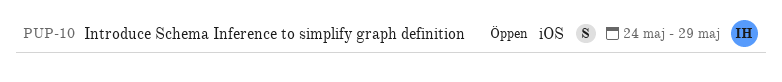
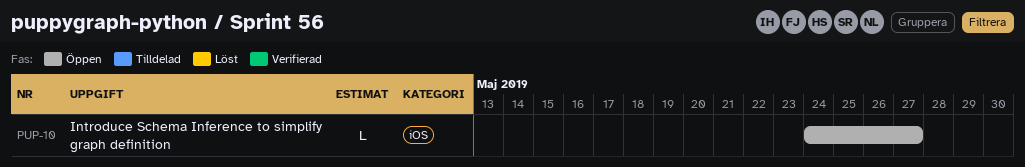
PUP-10, estimate: S -> L
PUP-10, due: May 29 -> May 27

